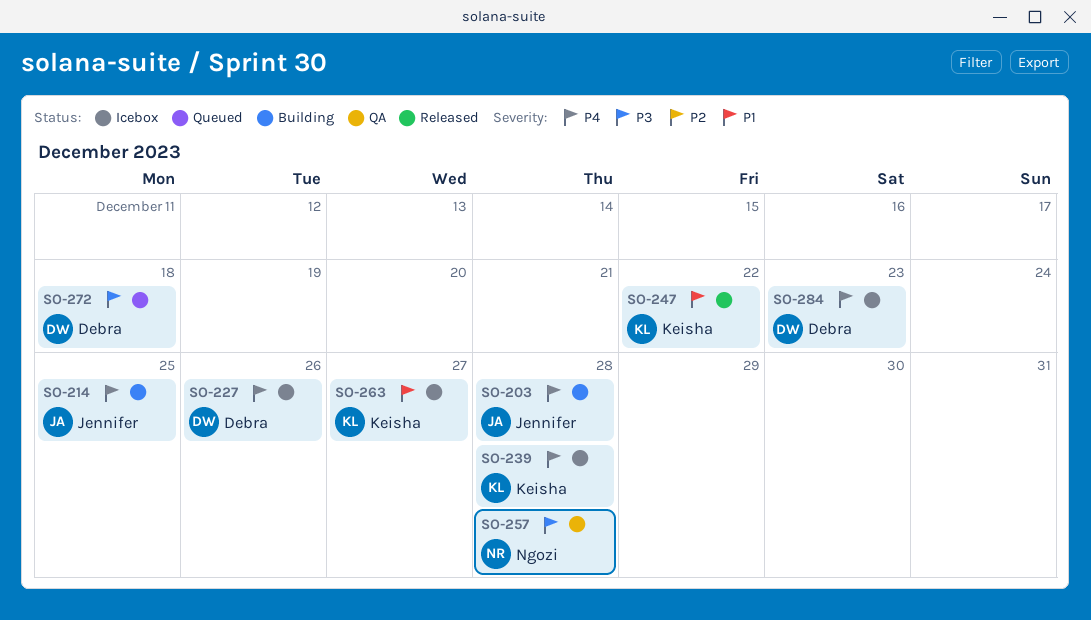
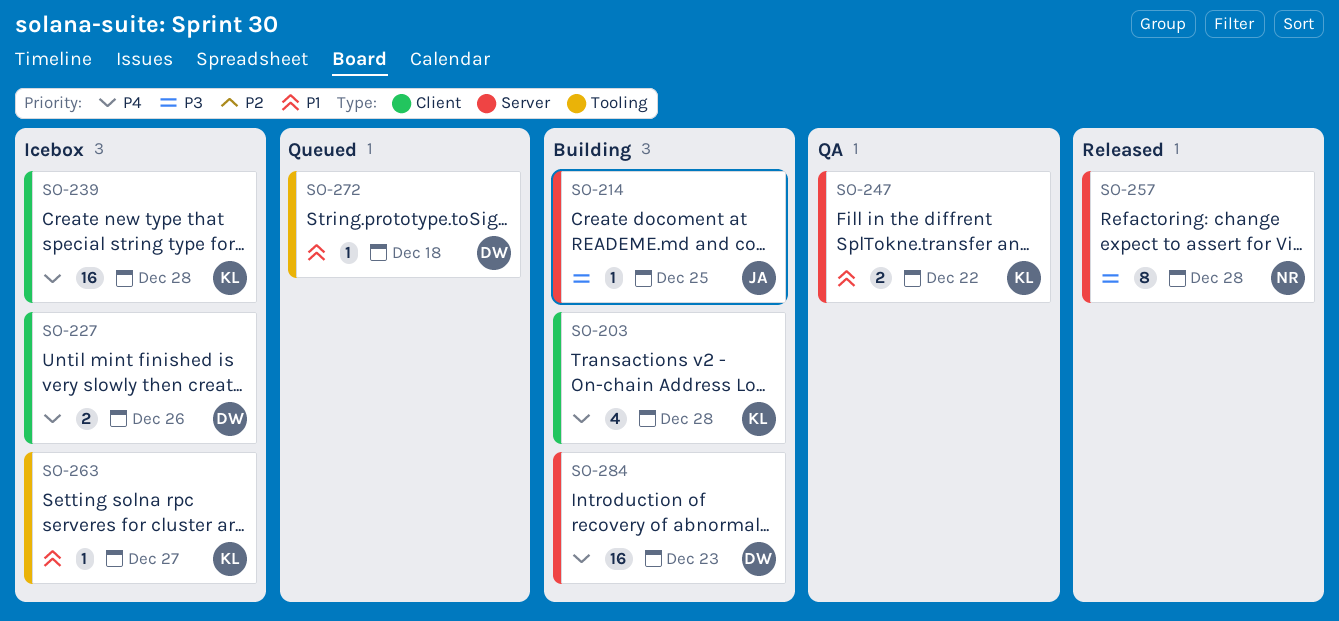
SO-203, owner: Jennifer -> Keisha
SO-214, priority: P4 -> P3
SO-247, status: Released -> QA
SO-257, status: QA -> Released
SO-272, priority: P3 -> P1
SO-284, status: Icebox -> Building

